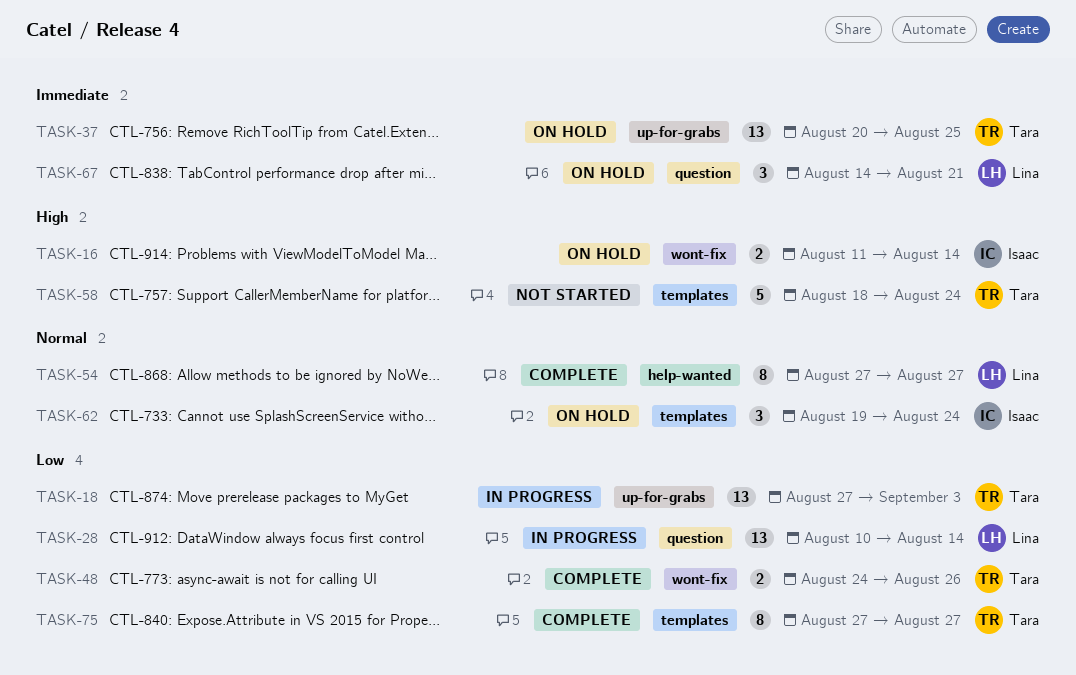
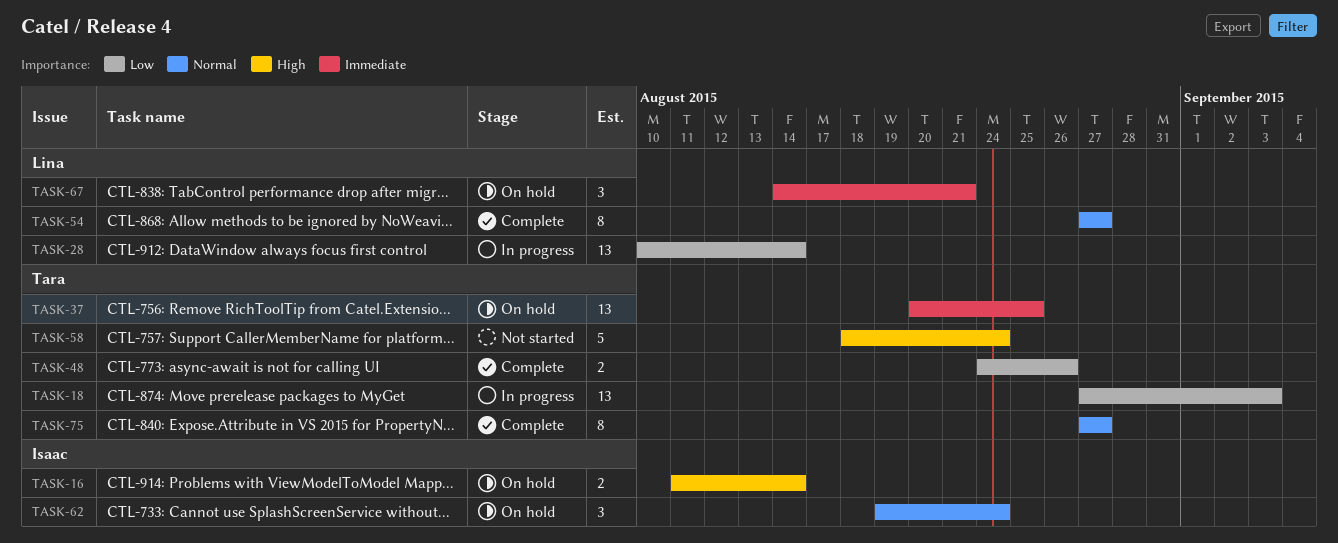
TASK-75, priority: Low -> Normal

